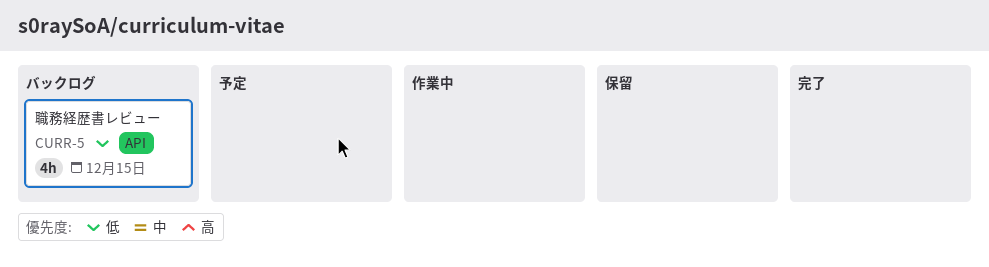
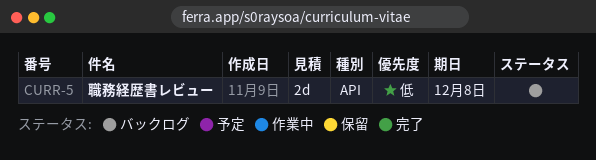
CURR-5, estimate: 4h -> 2d
CURR-5, due: Dec 15 -> Dec 8

